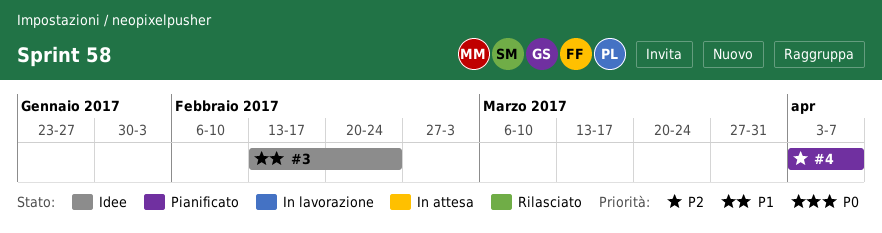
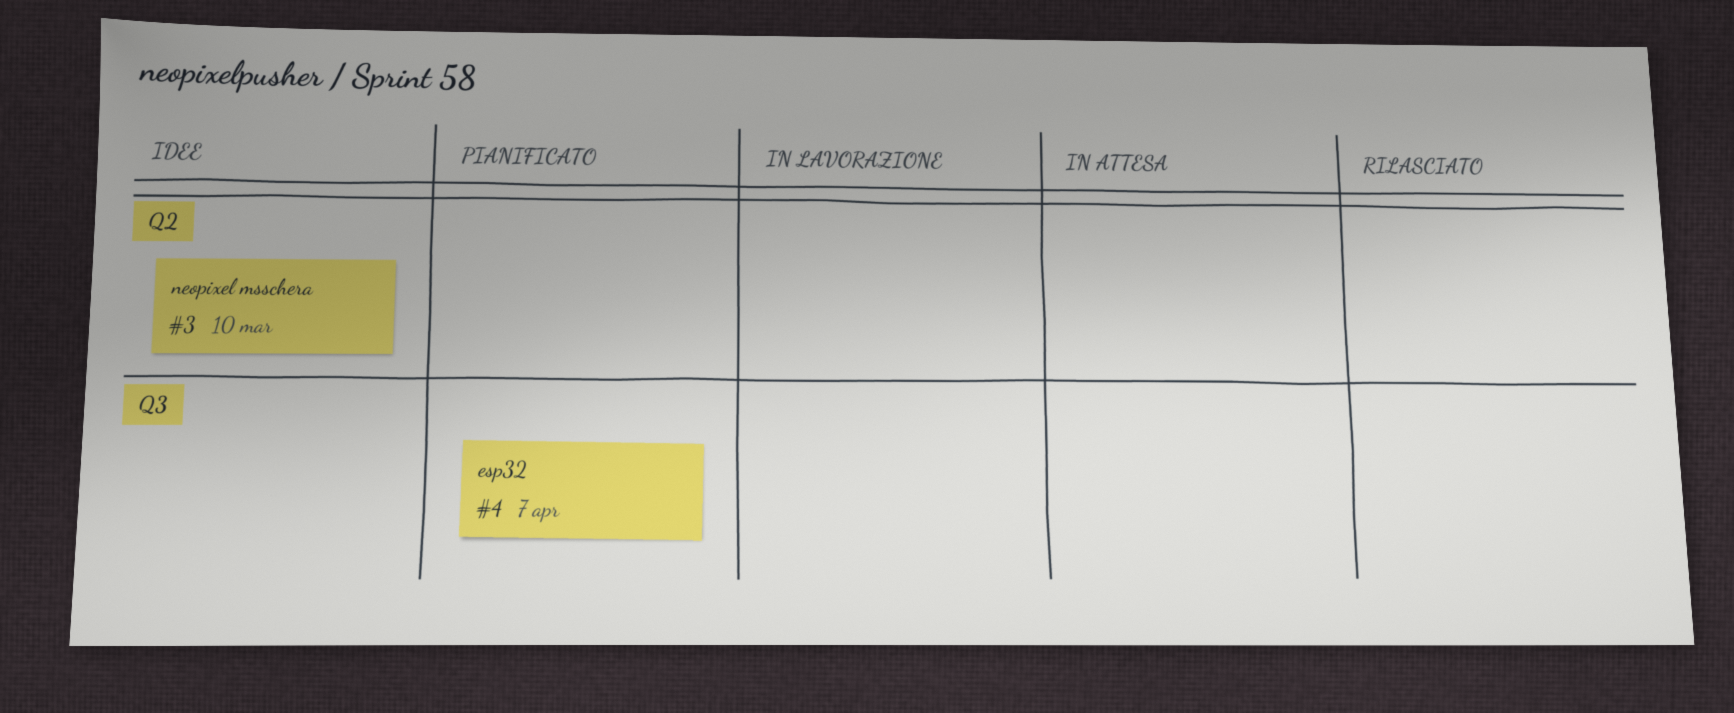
#3, due: Feb 24 -> Mar 10

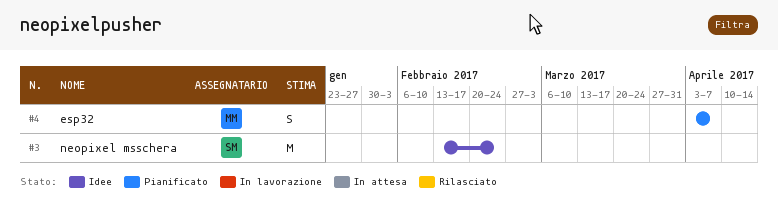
#3, due: Mar 10 -> Feb 24

